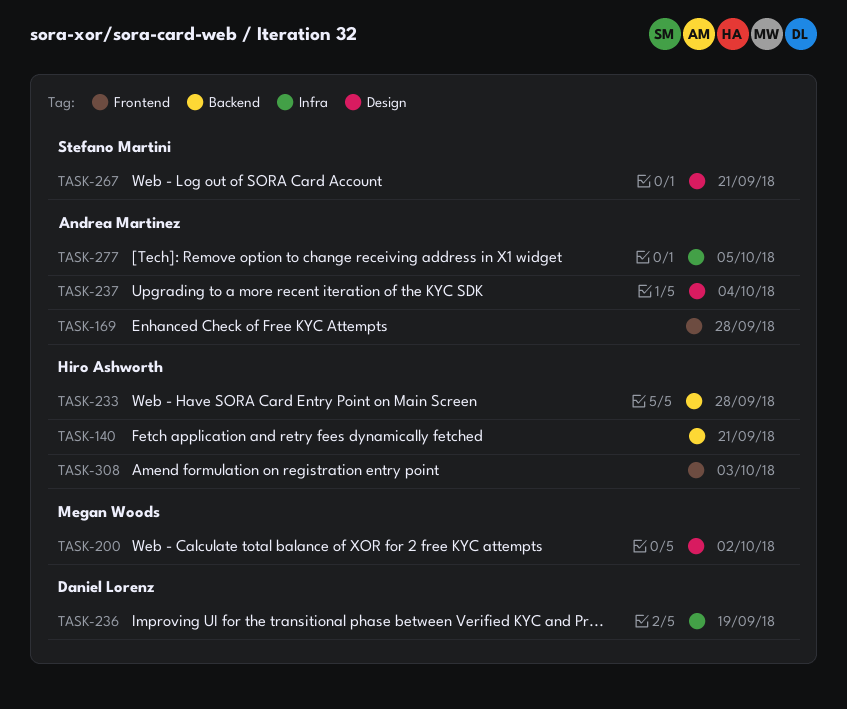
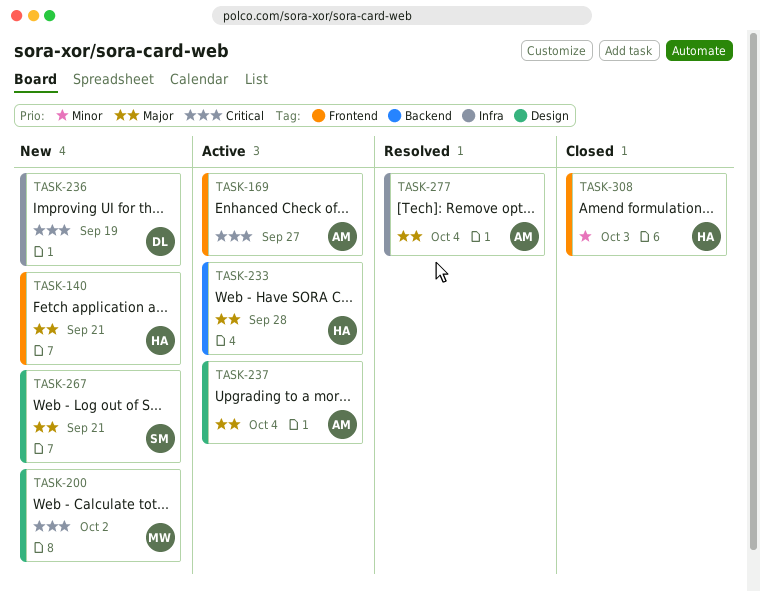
TASK-140, label: Backend -> Frontend
TASK-169, due: Sep 28 -> Sep 27
TASK-277, due: Oct 5 -> Oct 4

